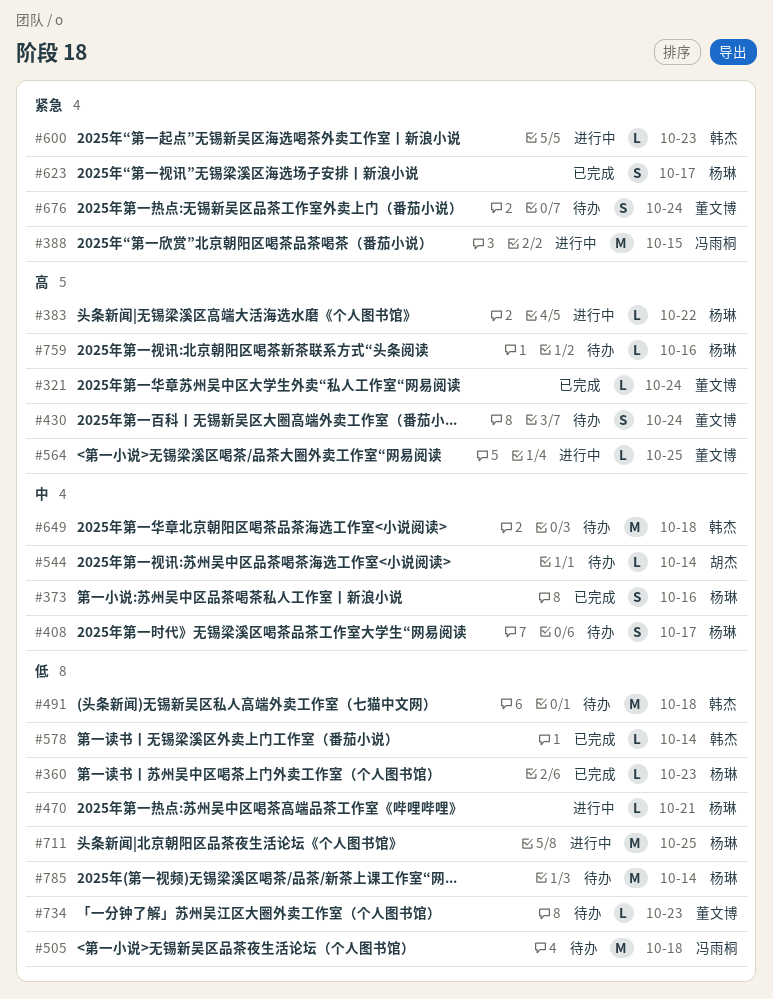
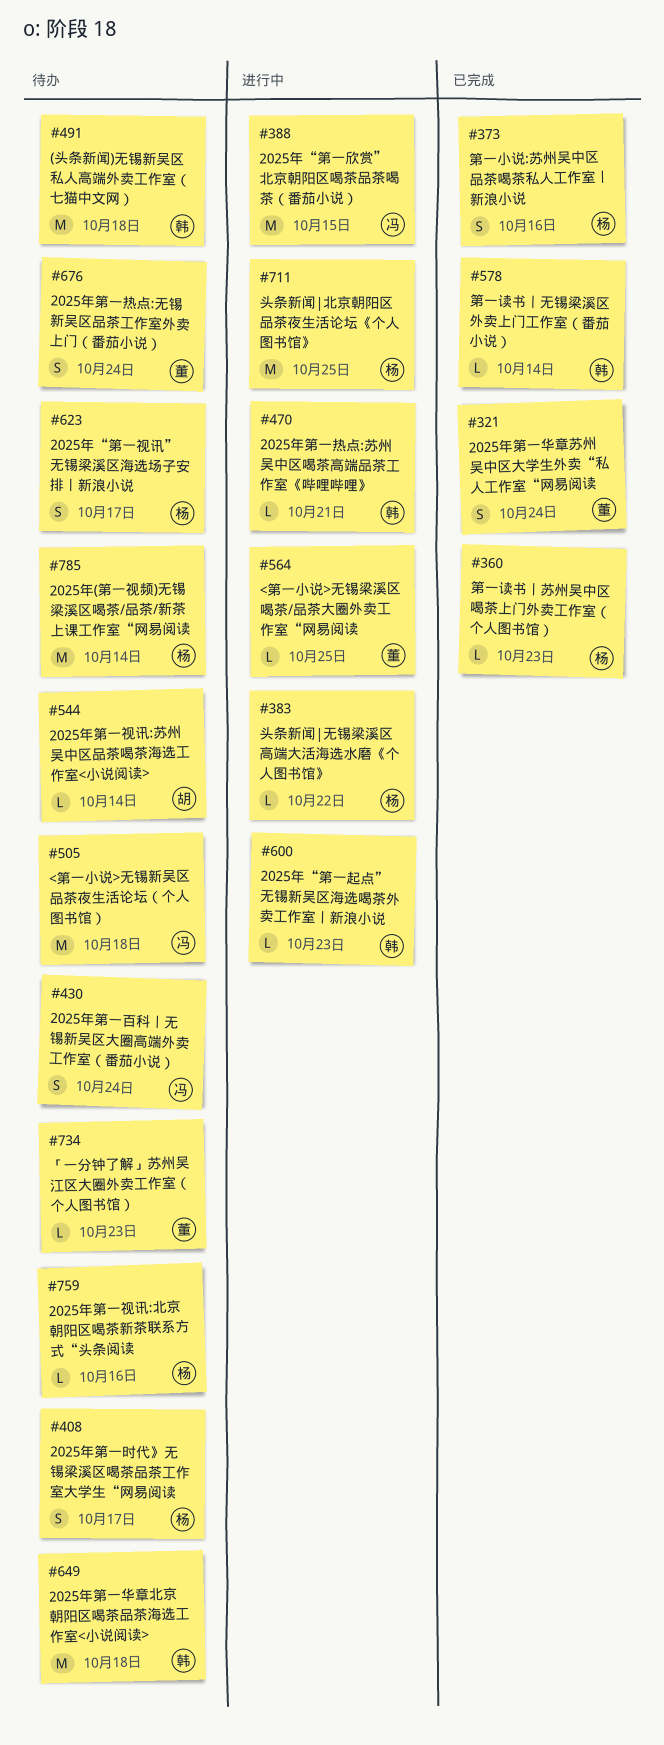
#321, estimate: L -> S
#430, owner: 董文博 -> 冯雨桐
#470, owner: 杨琳 -> 韩杰
#623, status: 已完成 -> 待办

